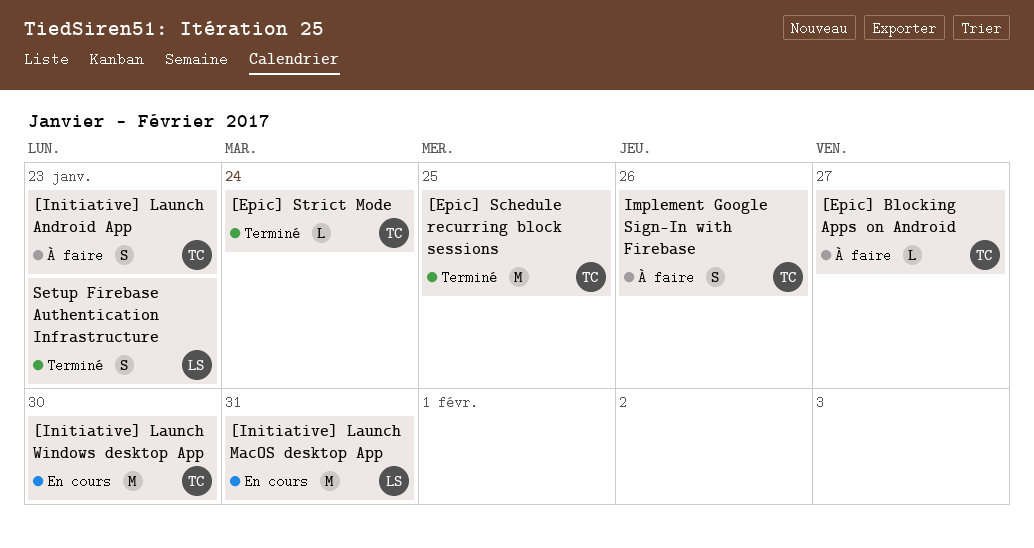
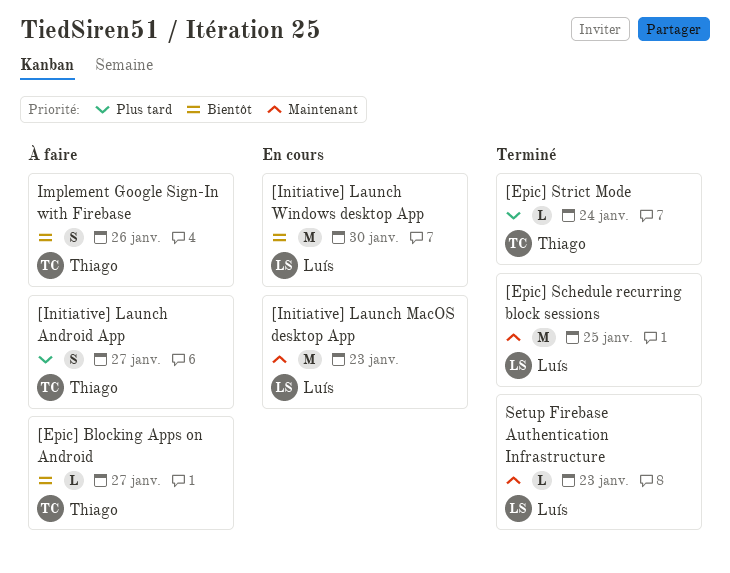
[Epic] Schedule recurring block sessions, owner: Thiago -> Luís
[Initiative] Launch Android App, due: Jan 23 -> Jan 27
[Initiative] Launch MacOS desktop App, due: Jan 31 -> Jan 23
[Initiative] Launch Windows desktop App, owner: Thiago -> Luís
Setup Firebase Authentication Infrastructure, estimate: S -> L

